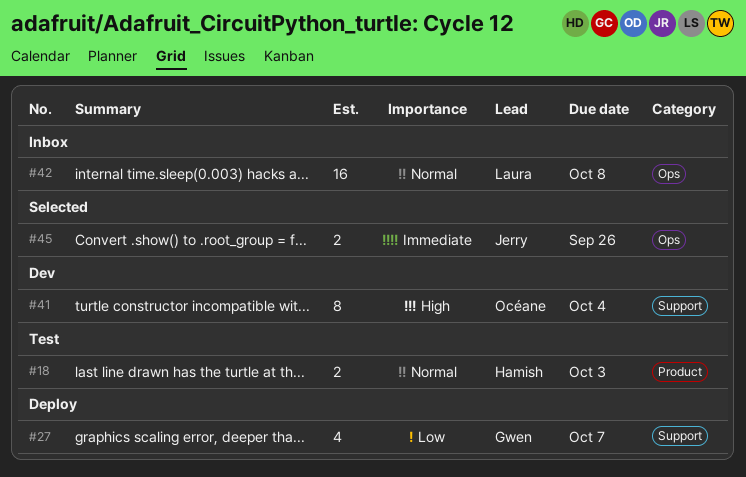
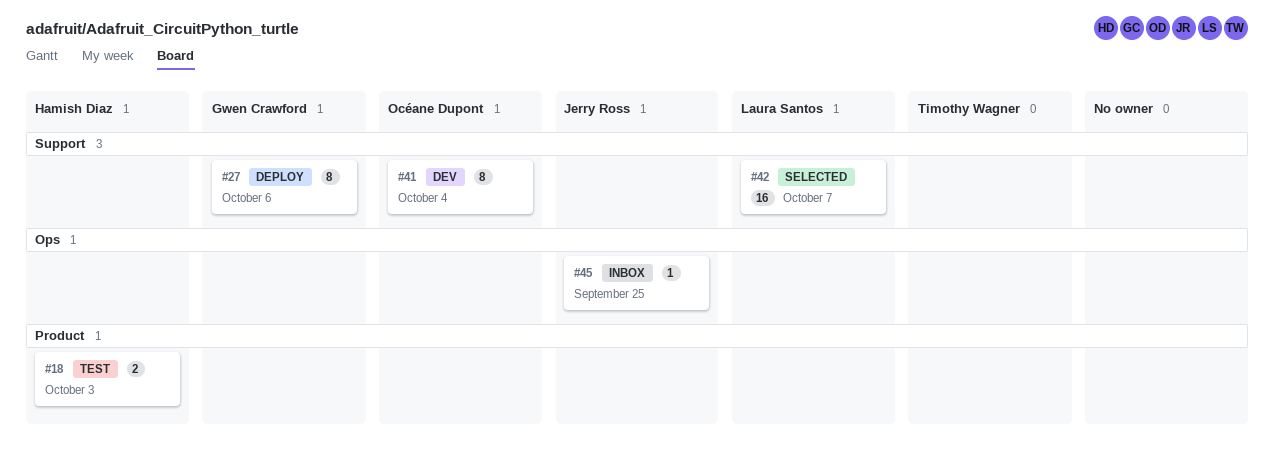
#27, estimate: 4 -> 8
#27, due: Oct 7 -> Oct 6
#42, status: Inbox -> Selected
#42, label: Ops -> Support
#42, due: Oct 8 -> Oct 7
#45, status: Selected -> Inbox
#45, estimate: 2 -> 1
#45, due: Sep 26 -> Sep 25

